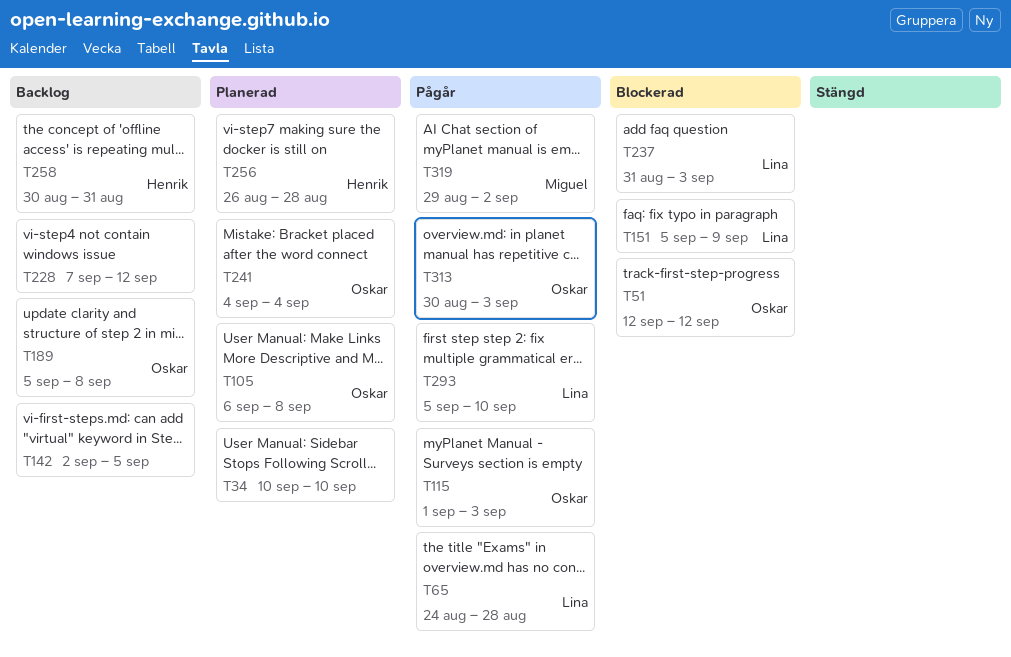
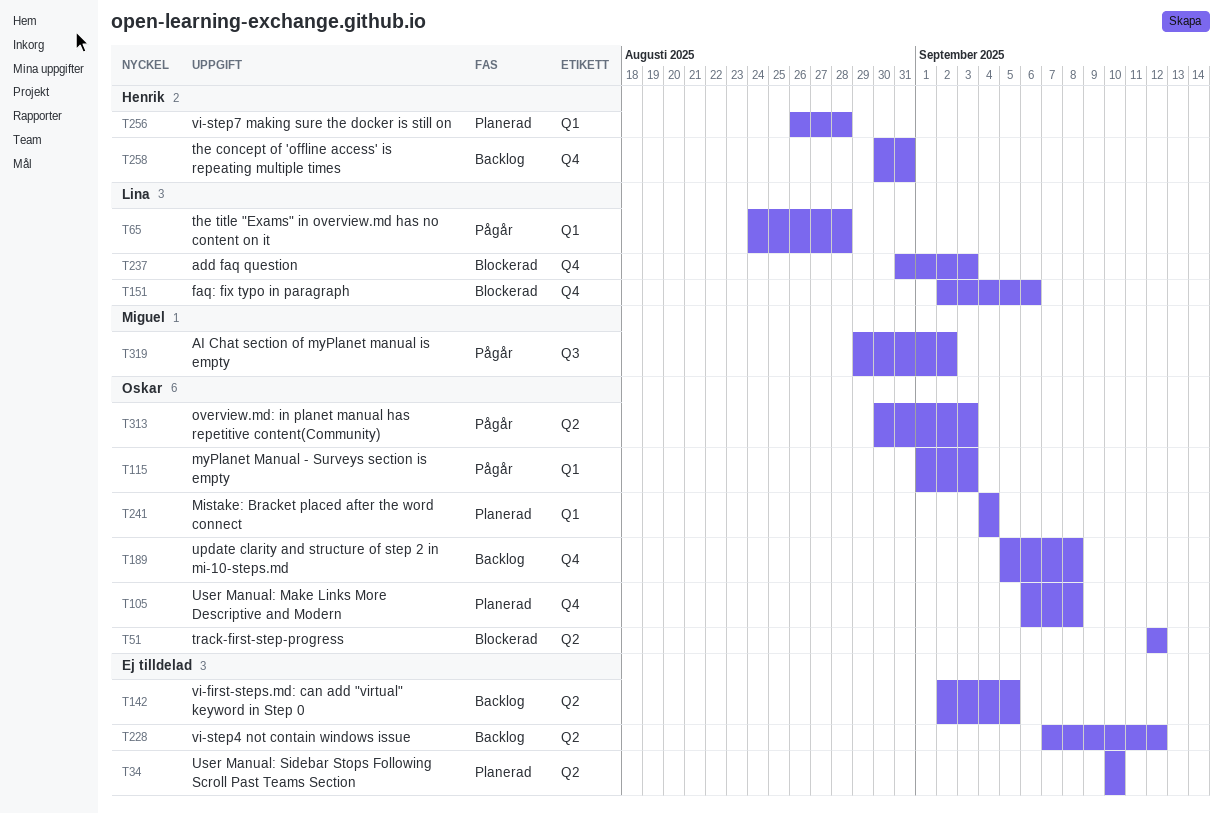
T151, start: Sep 5 -> Sep 2
T151, due: Sep 9 -> Sep 6
T293: present -> none

